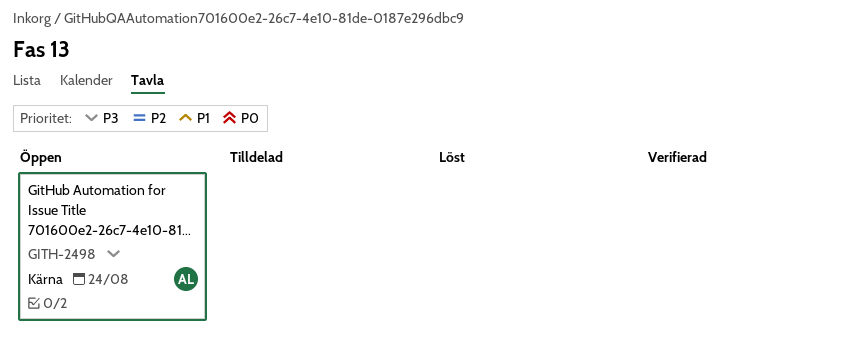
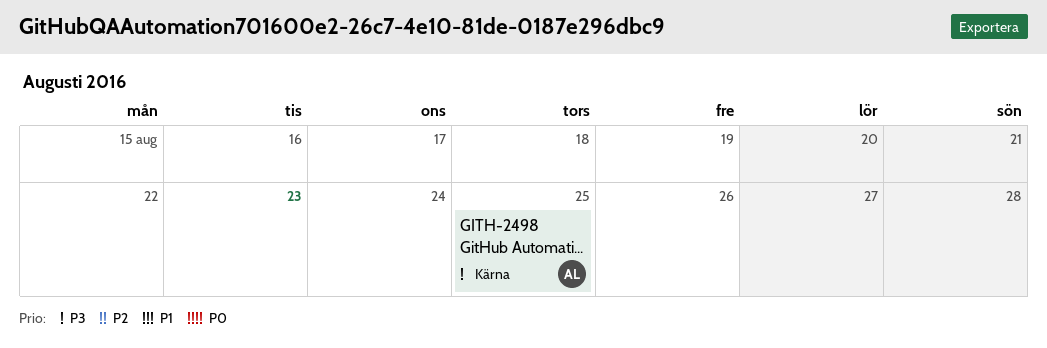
GITH-2498, due: Aug 24 -> Aug 25

